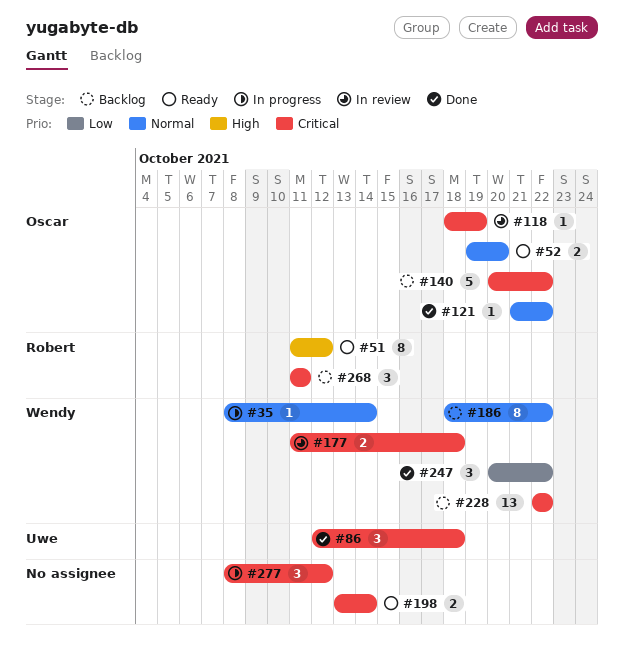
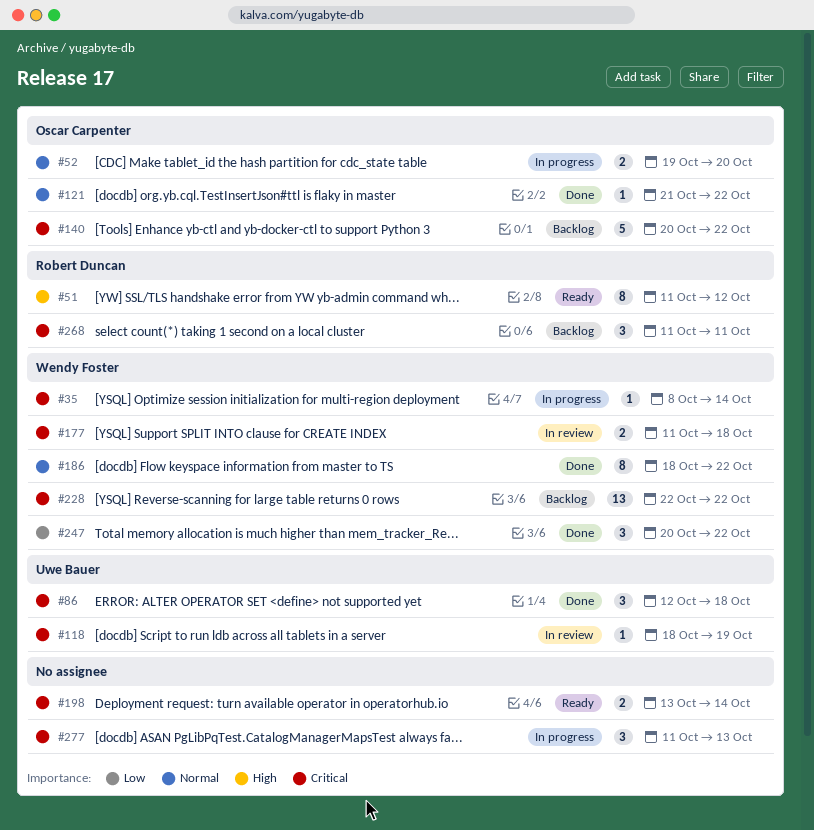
#35, priority: Normal -> Critical
#52, status: Ready -> In progress
#118, owner: Oscar Carpenter -> Uwe Bauer
#186, status: Backlog -> Done
#277, start: Oct 8 -> Oct 11
#277, due: Oct 12 -> Oct 13

